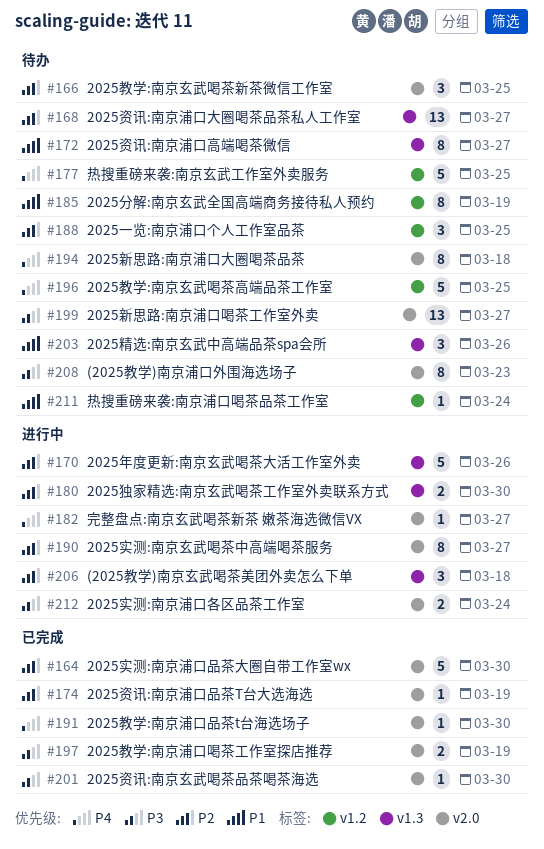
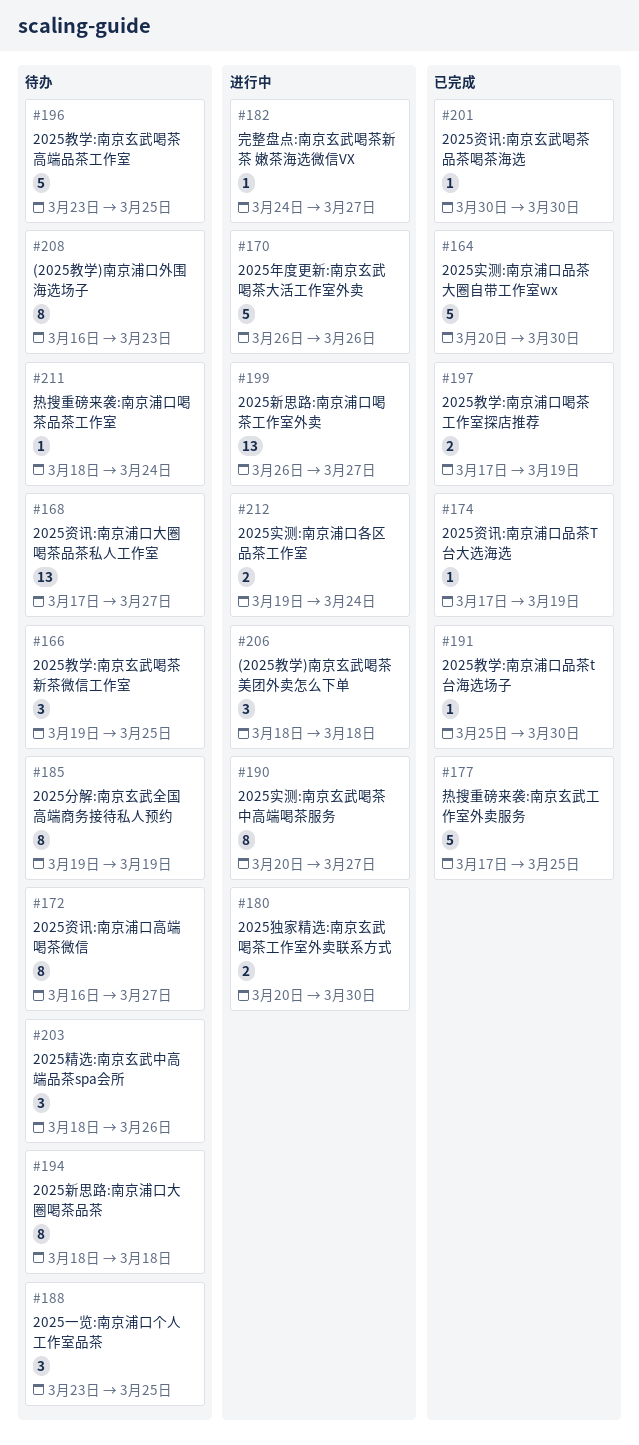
#177, status: 待办 -> 已完成
#199, status: 待办 -> 进行中

